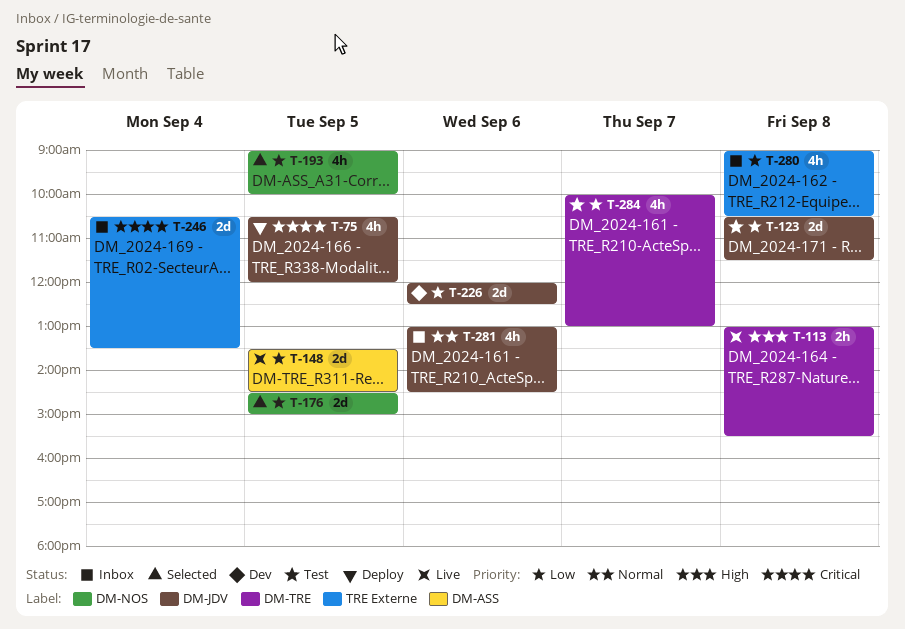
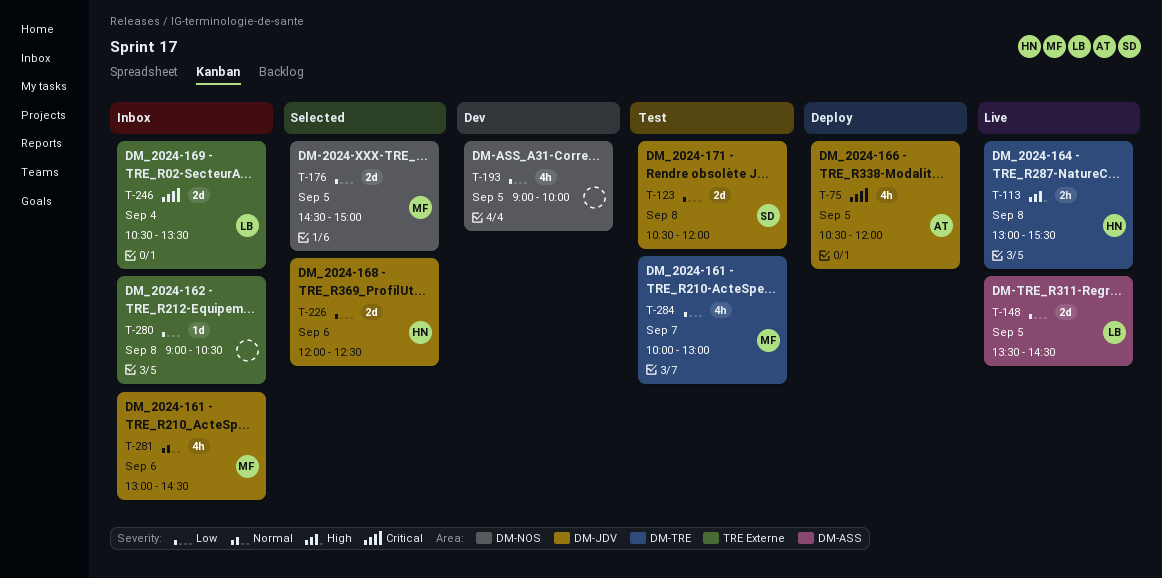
T-123, ends: 11:30 -> 12:00
T-193, status: Selected -> Dev
T-226, status: Dev -> Selected
T-280, estimate: 4h -> 1d

